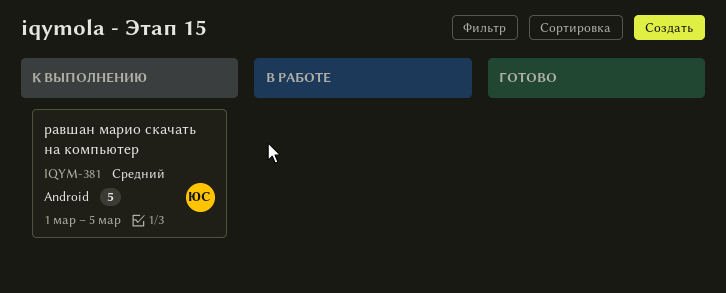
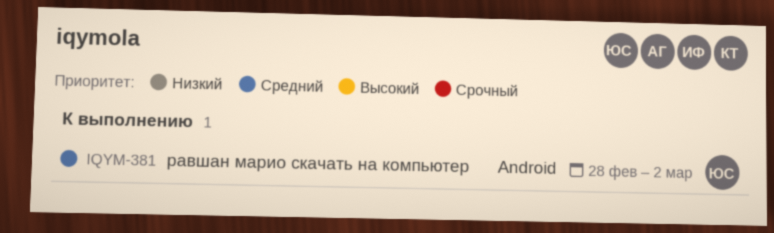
IQYM-381, start: Mar 1 -> Feb 28
IQYM-381, due: Mar 5 -> Mar 2

